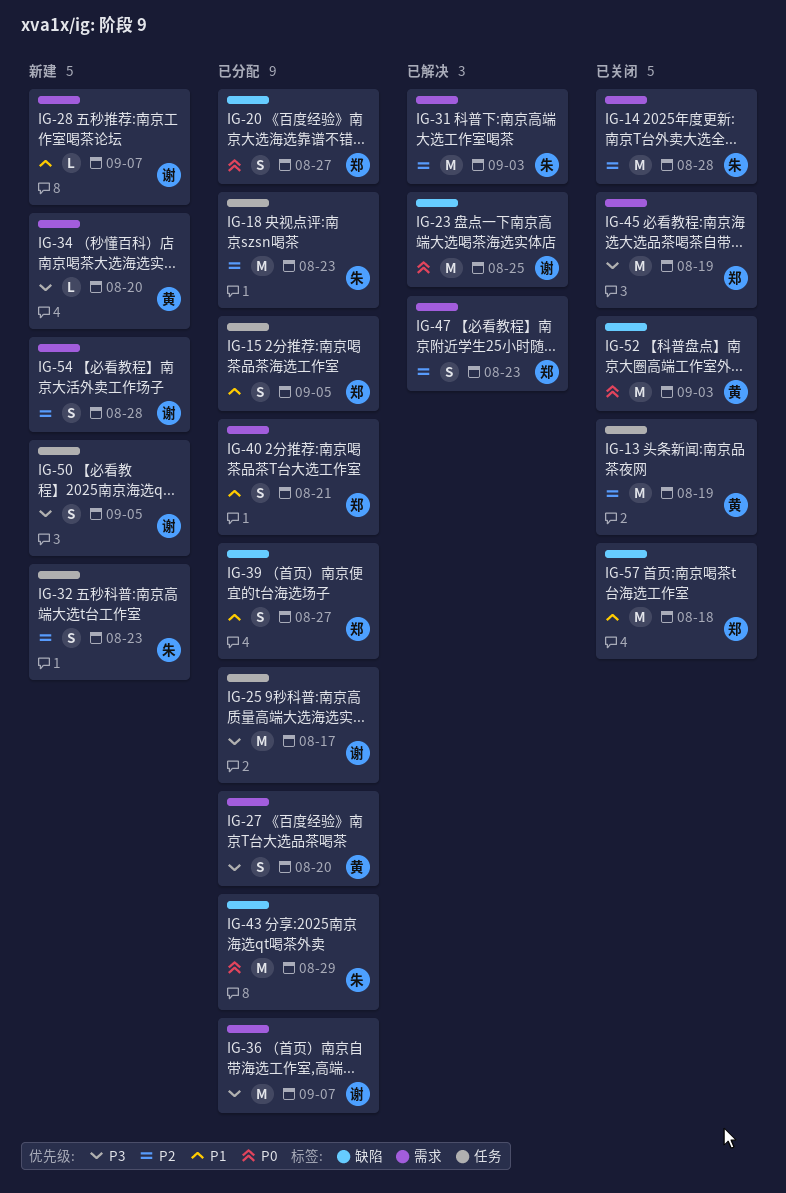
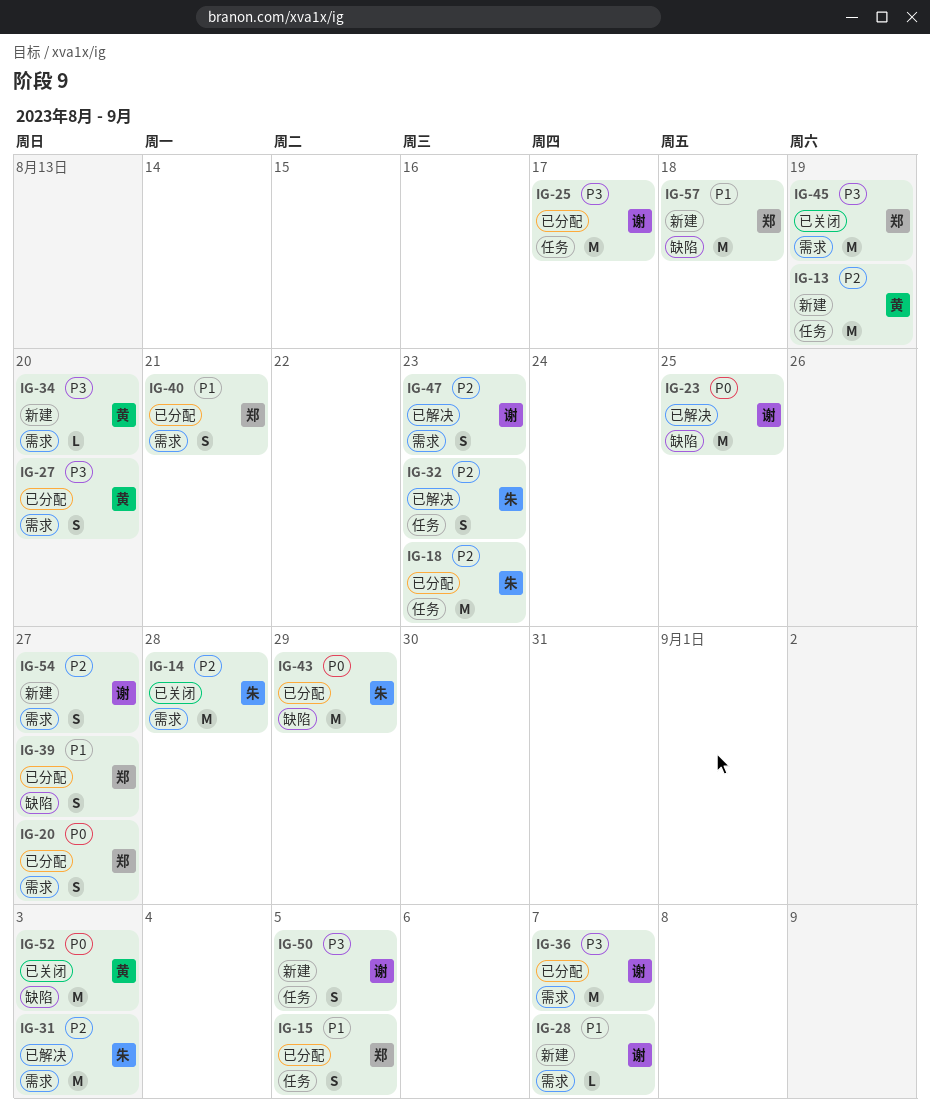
IG-13, status: 已关闭 -> 新建
IG-20, label: 缺陷 -> 需求
IG-32, status: 新建 -> 已解决
IG-47, owner: 郑 -> 谢
IG-54, due: Aug 28 -> Aug 27
IG-57, status: 已关闭 -> 新建

